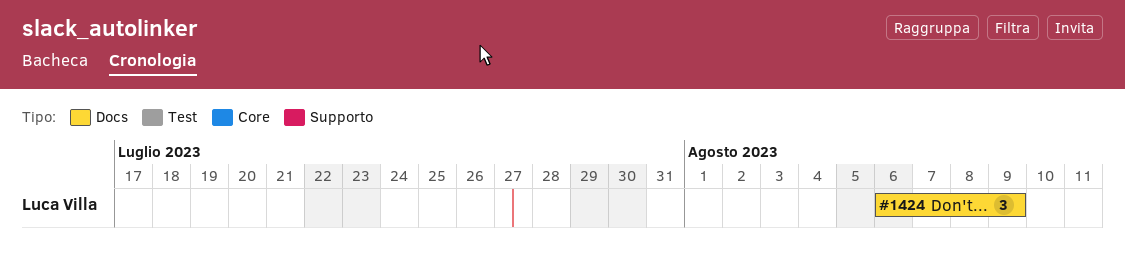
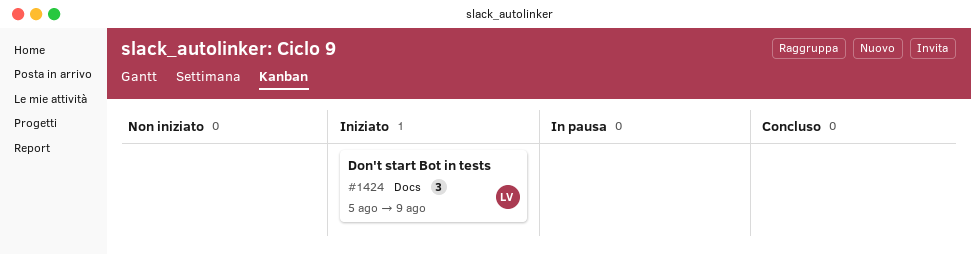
#1424, start: Aug 6 -> Aug 5

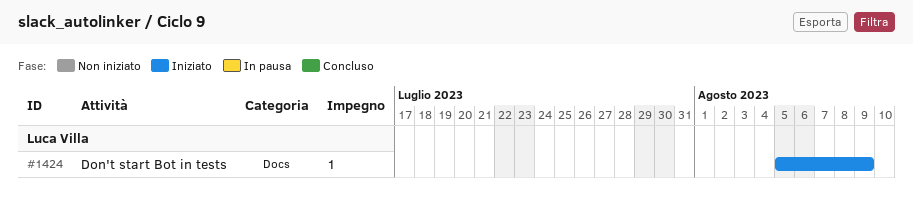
#1424, estimate: 3 -> 1

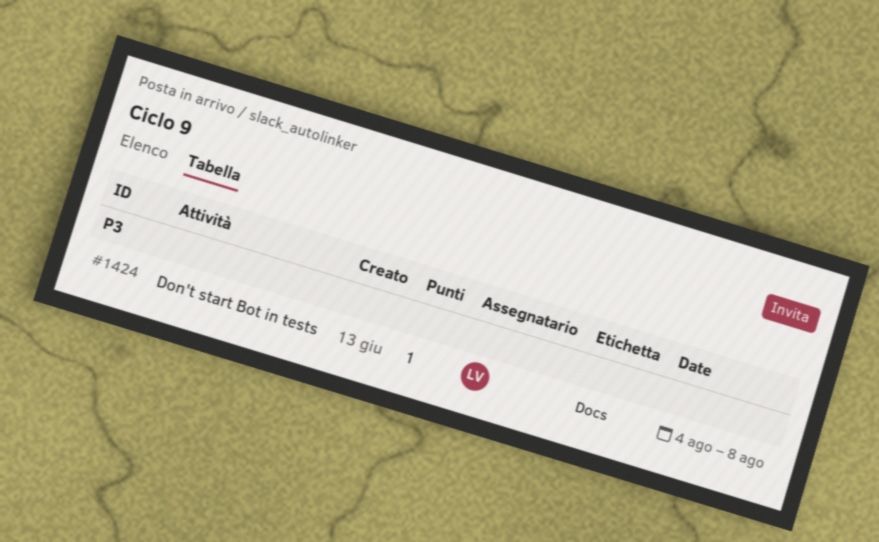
#1424, start: Aug 5 -> Aug 4
#1424, due: Aug 9 -> Aug 8

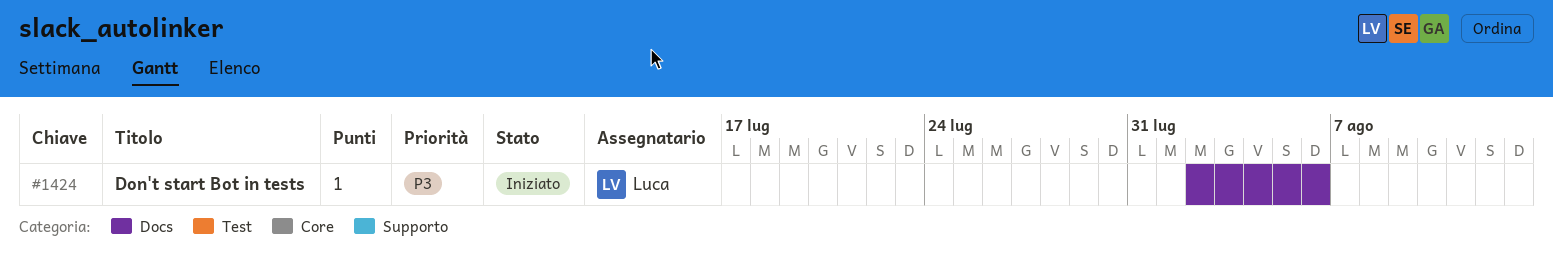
#1424, start: Aug 4 -> Aug 2
#1424, due: Aug 8 -> Aug 6

